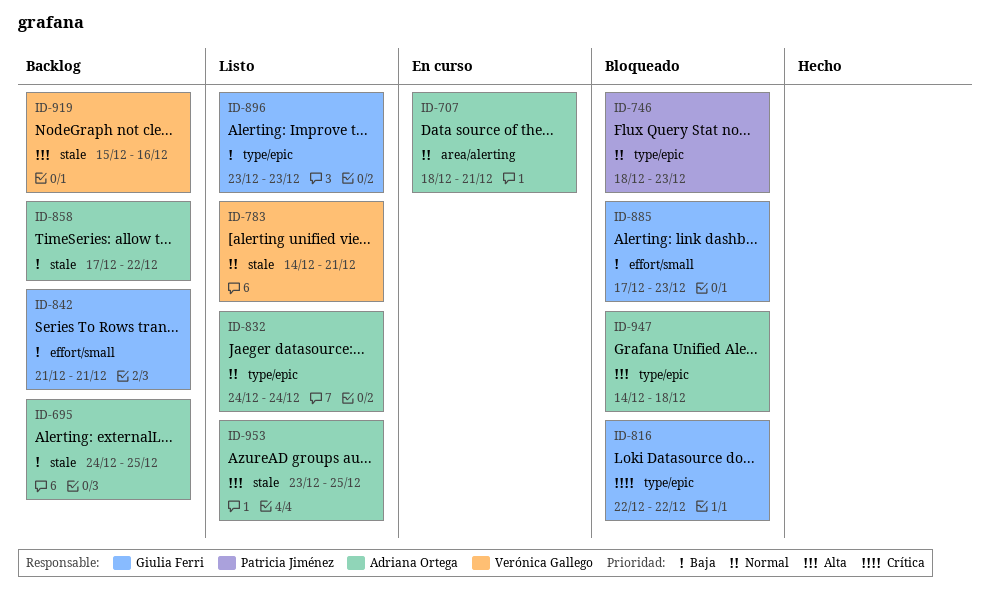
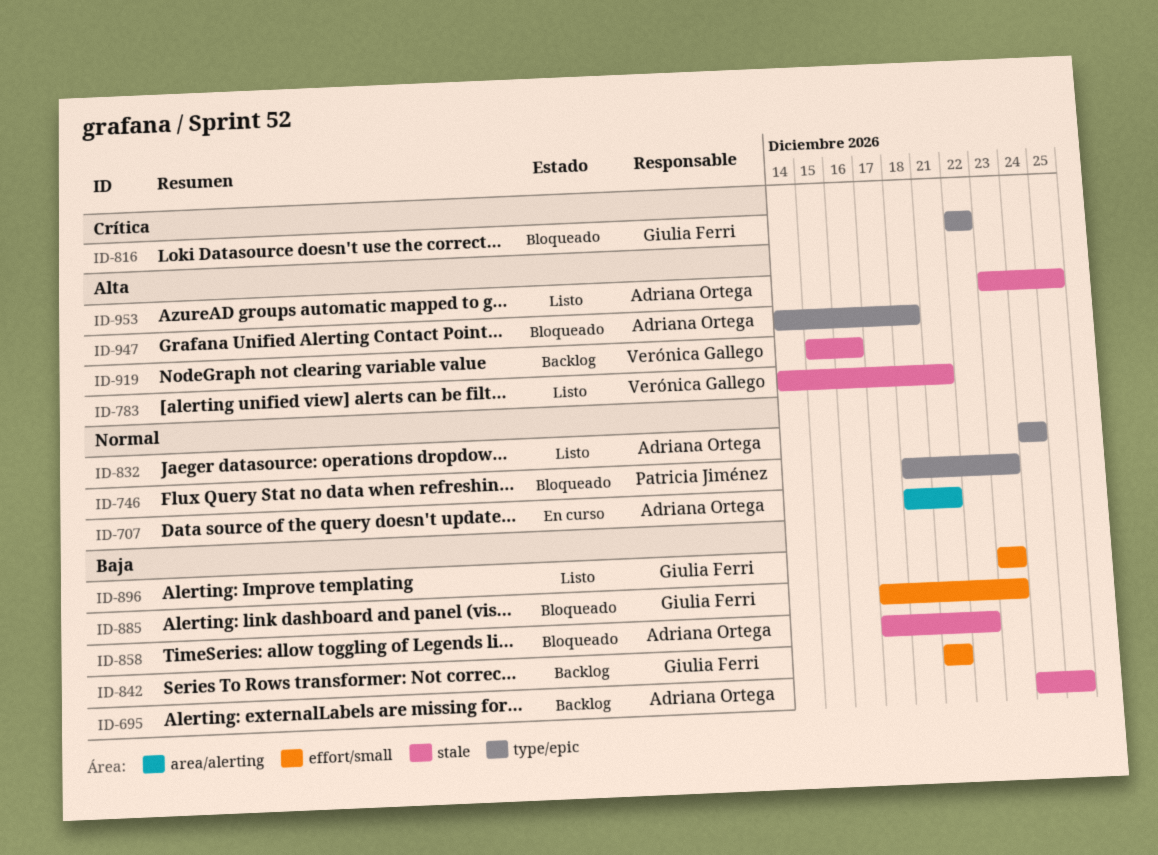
ID-783, priority: Normal -> Alta
ID-858, status: Backlog -> Bloqueado
ID-896, label: type/epic -> effort/small

